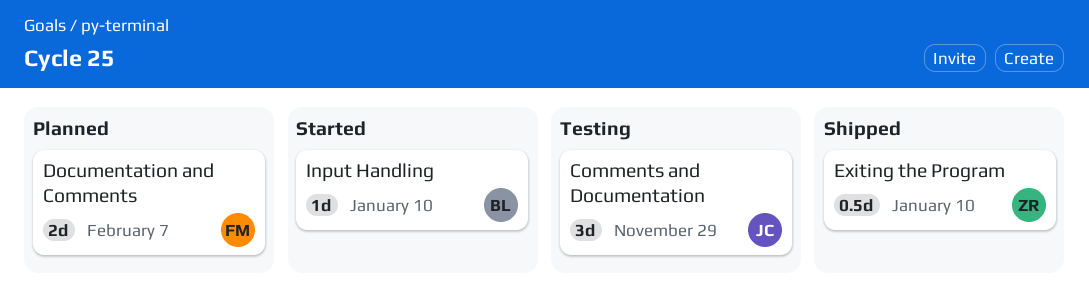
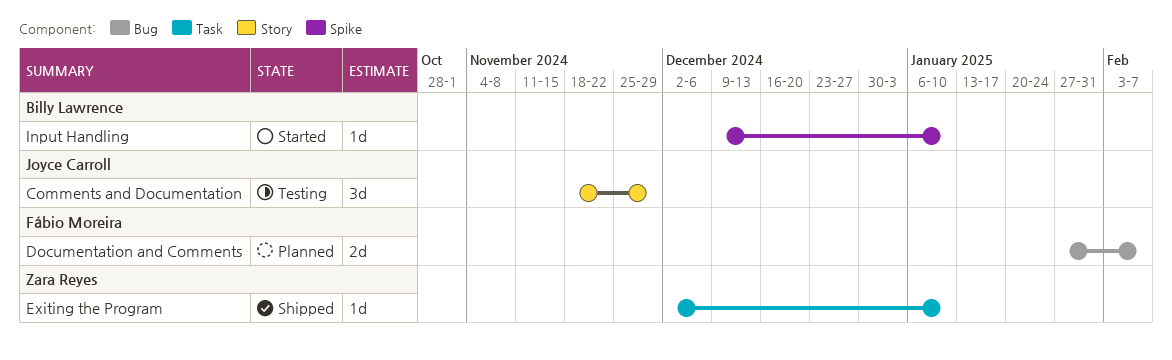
Exiting the Program, estimate: 0.5d -> 1d

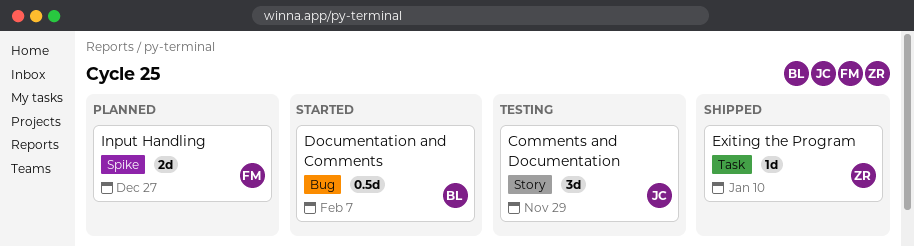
Documentation and Comments, status: Planned -> Started
Documentation and Comments, owner: Fábio Moreira -> Billy Lawrence
Documentation and Comments, estimate: 2d -> 0.5d
Input Handling, status: Started -> Planned
Input Handling, owner: Billy Lawrence -> Fábio Moreira
Input Handling, estimate: 1d -> 2d
Input Handling, due: Jan 10 -> Dec 27

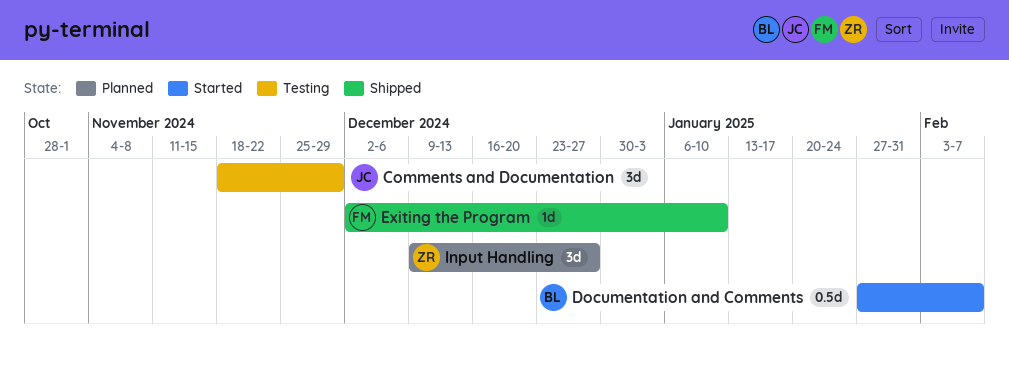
Exiting the Program, owner: ZR -> FM
Input Handling, owner: FM -> ZR
Input Handling, estimate: 2d -> 3d

